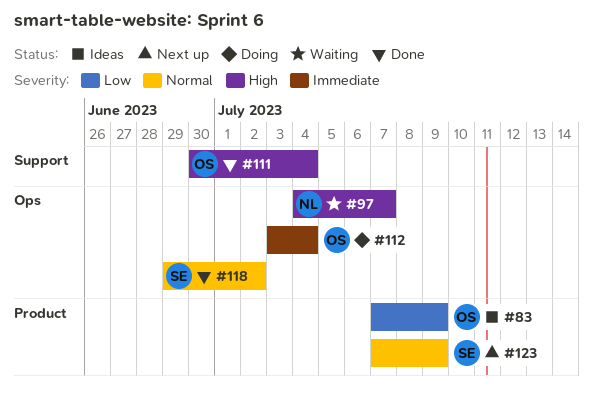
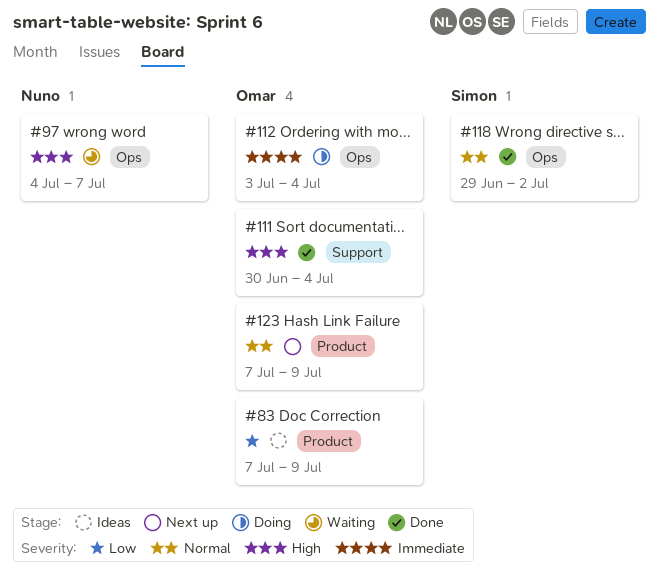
#123, owner: Simon -> Omar

